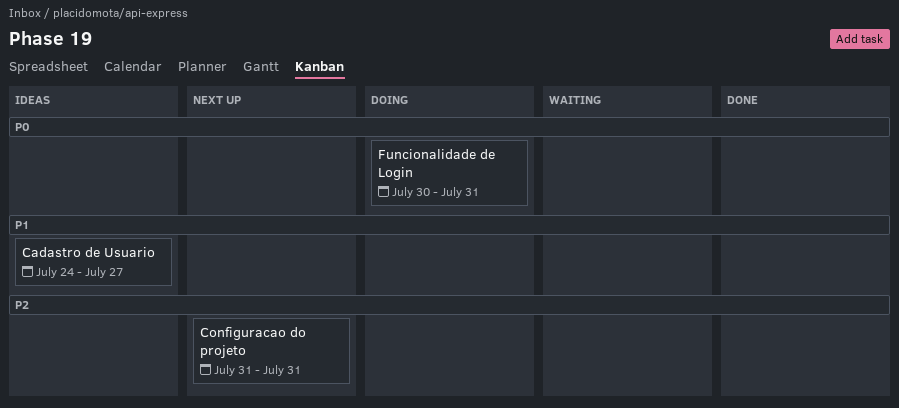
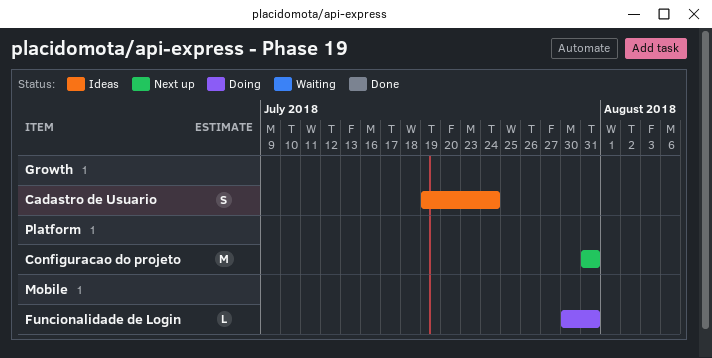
Cadastro de Usuario, start: Jul 24 -> Jul 19
Cadastro de Usuario, due: Jul 27 -> Jul 24

